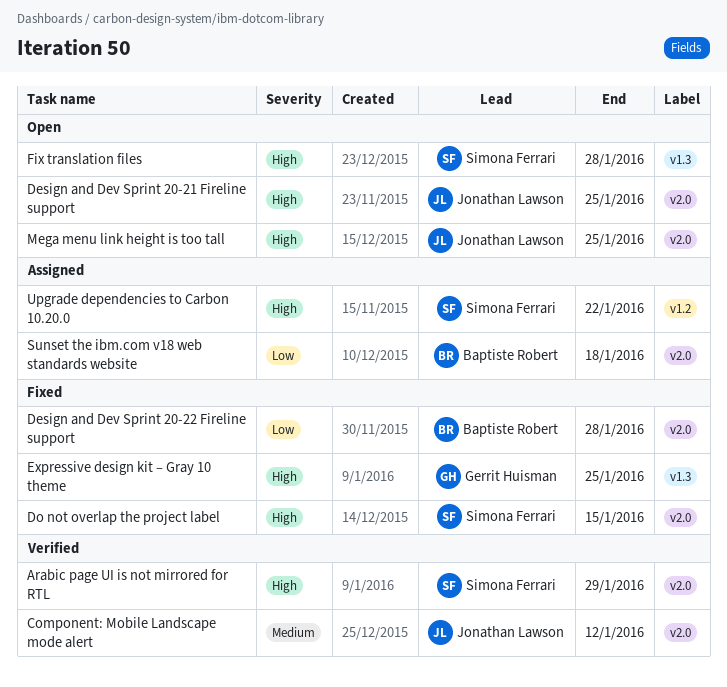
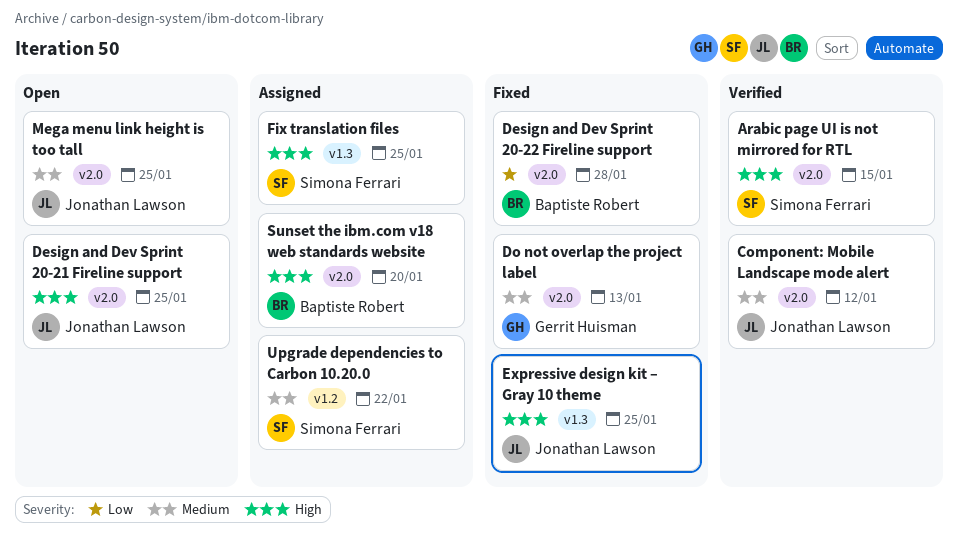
Arabic page UI is not mirrored for RTL, due: Jan 29 -> Jan 15
Do not overlap the project label, owner: Simona Ferrari -> Gerrit Huisman
Do not overlap the project label, priority: High -> Medium
Do not overlap the project label, due: Jan 15 -> Jan 13
Expressive design kit – Gray 10 theme, owner: Gerrit Huisman -> Jonathan Lawson
Fix translation files, status: Open -> Assigned
Fix translation files, due: Jan 28 -> Jan 25
Mega menu link height is too tall, priority: High -> Medium
Sunset the ibm.com v18 web standards website, priority: Low -> High
Sunset the ibm.com v18 web standards website, due: Jan 18 -> Jan 20
Upgrade dependencies to Carbon 10.20.0, priority: High -> Medium

